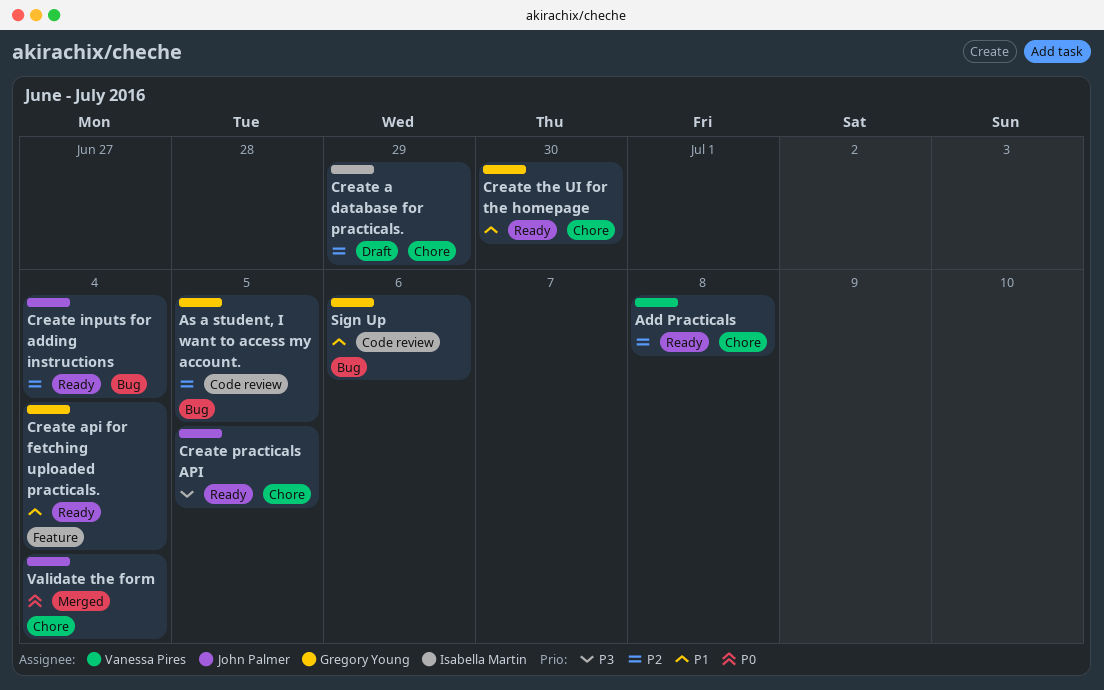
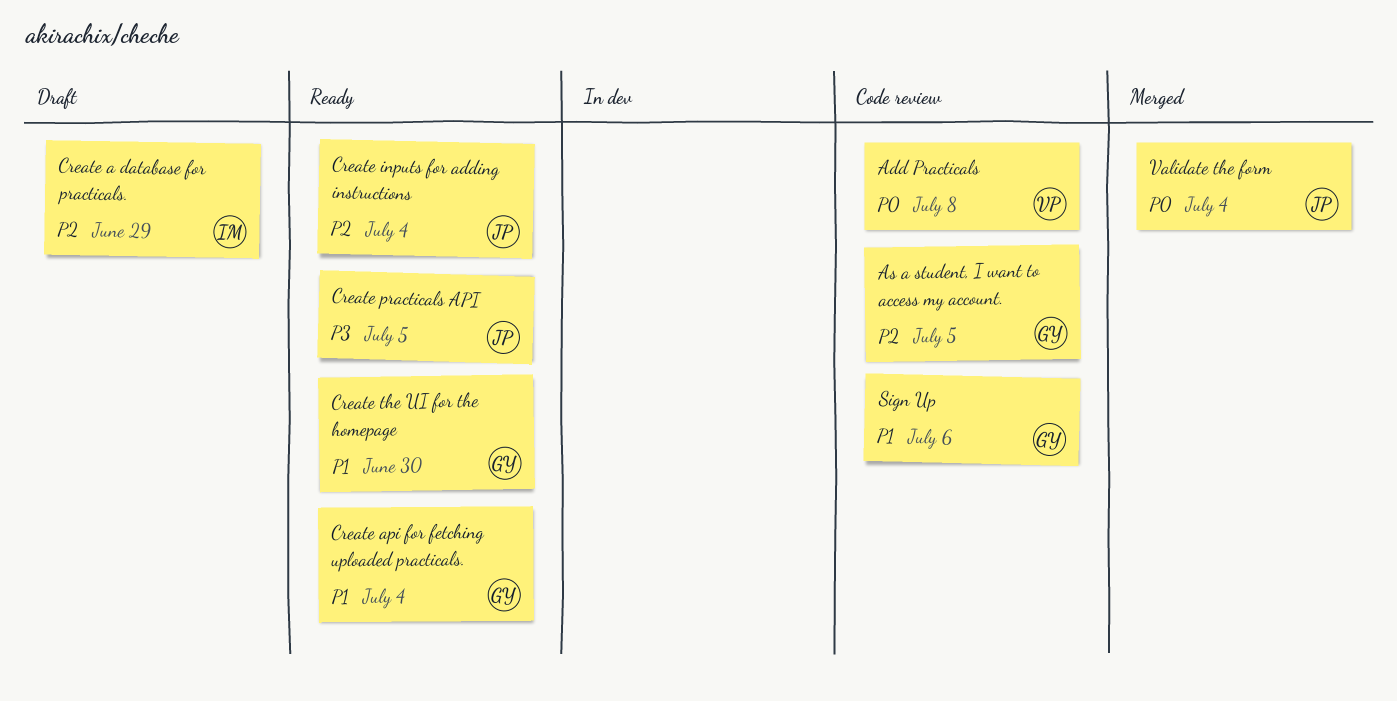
Add Practicals, status: Ready -> Code review
Add Practicals, priority: P2 -> P0

